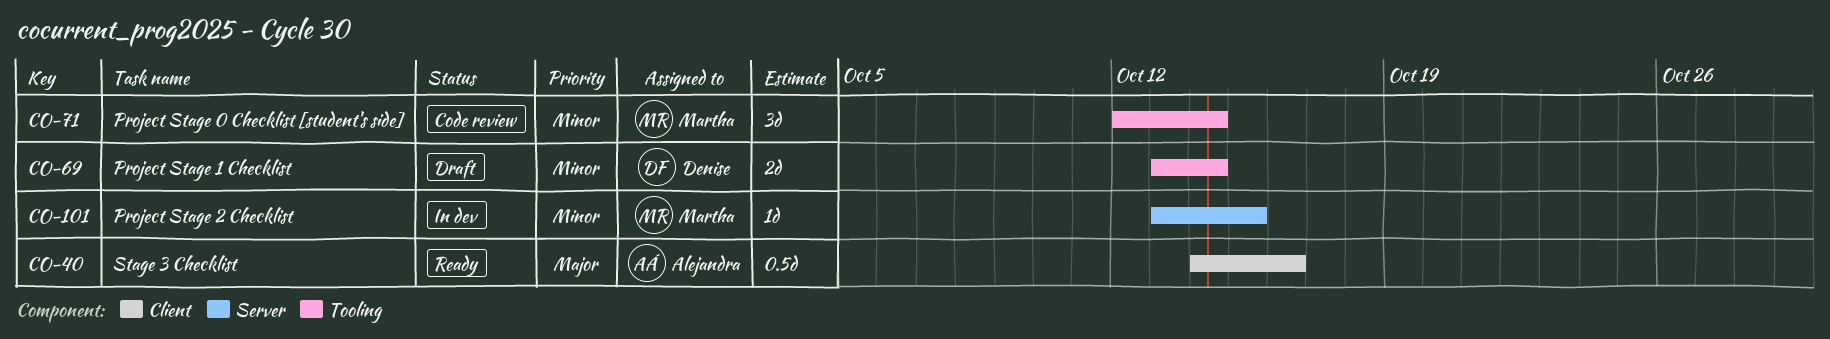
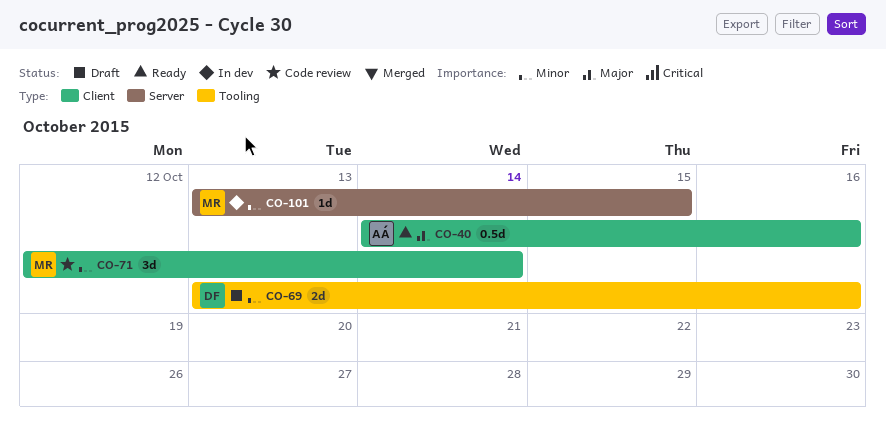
CO-69, due: Oct 14 -> Oct 16
CO-71, label: Tooling -> Client

